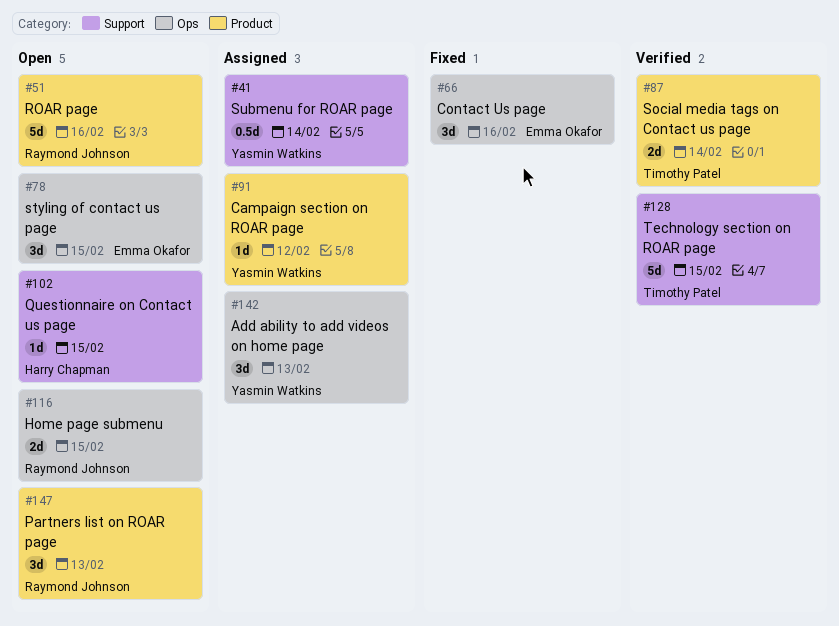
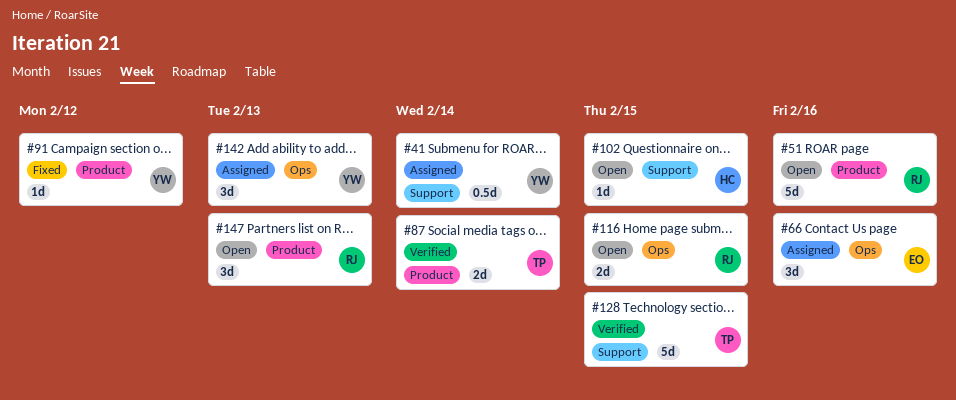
#66, status: Fixed -> Assigned
#78: present -> none
#91, status: Assigned -> Fixed

